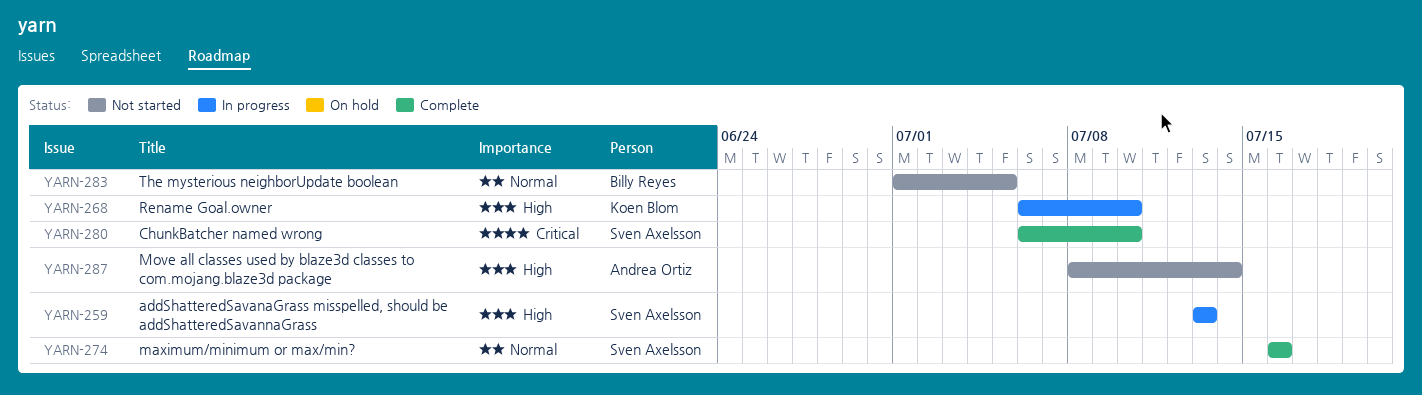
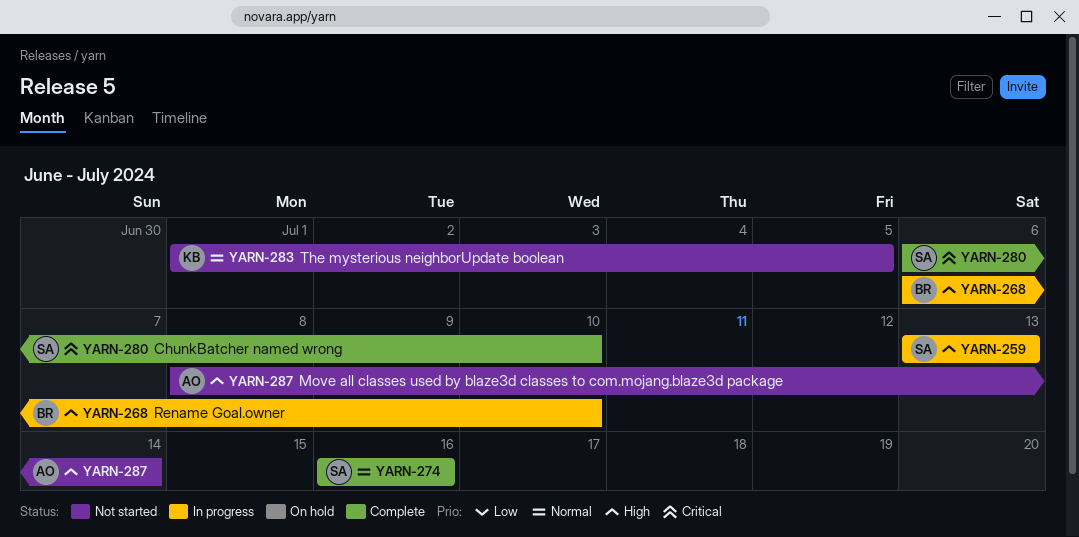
YARN-268, owner: Koen Blom -> Billy Reyes
YARN-283, owner: Billy Reyes -> Koen Blom

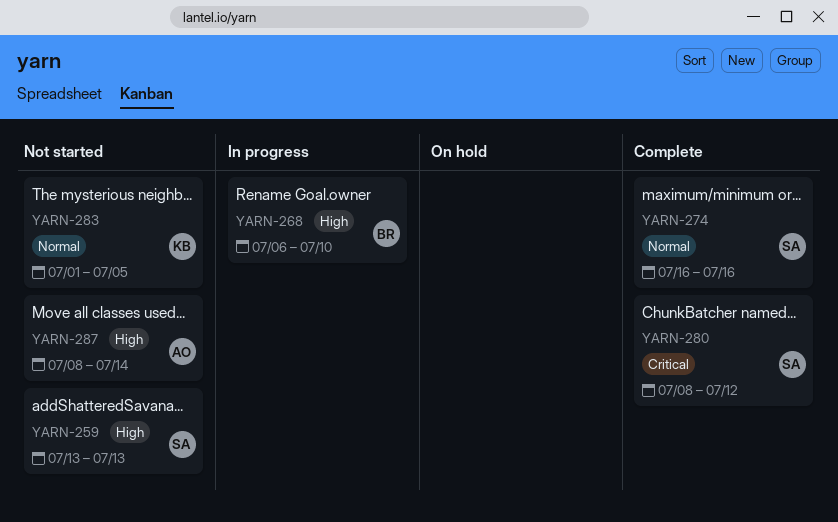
YARN-259, status: In progress -> Not started
YARN-280, start: Jul 6 -> Jul 8
YARN-280, due: Jul 10 -> Jul 12

